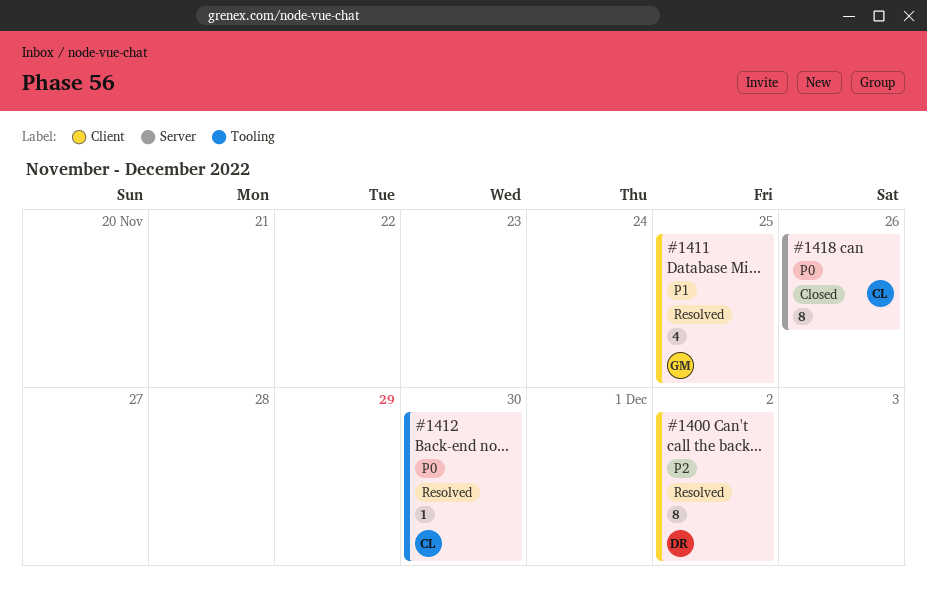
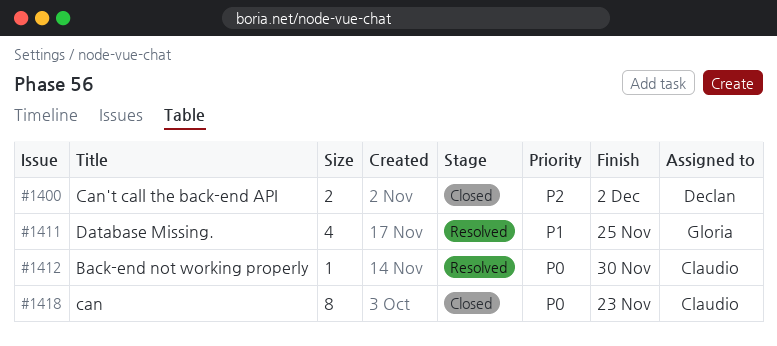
#1400, status: Resolved -> Closed
#1400, estimate: 8 -> 2
#1418, due: Nov 26 -> Nov 23

